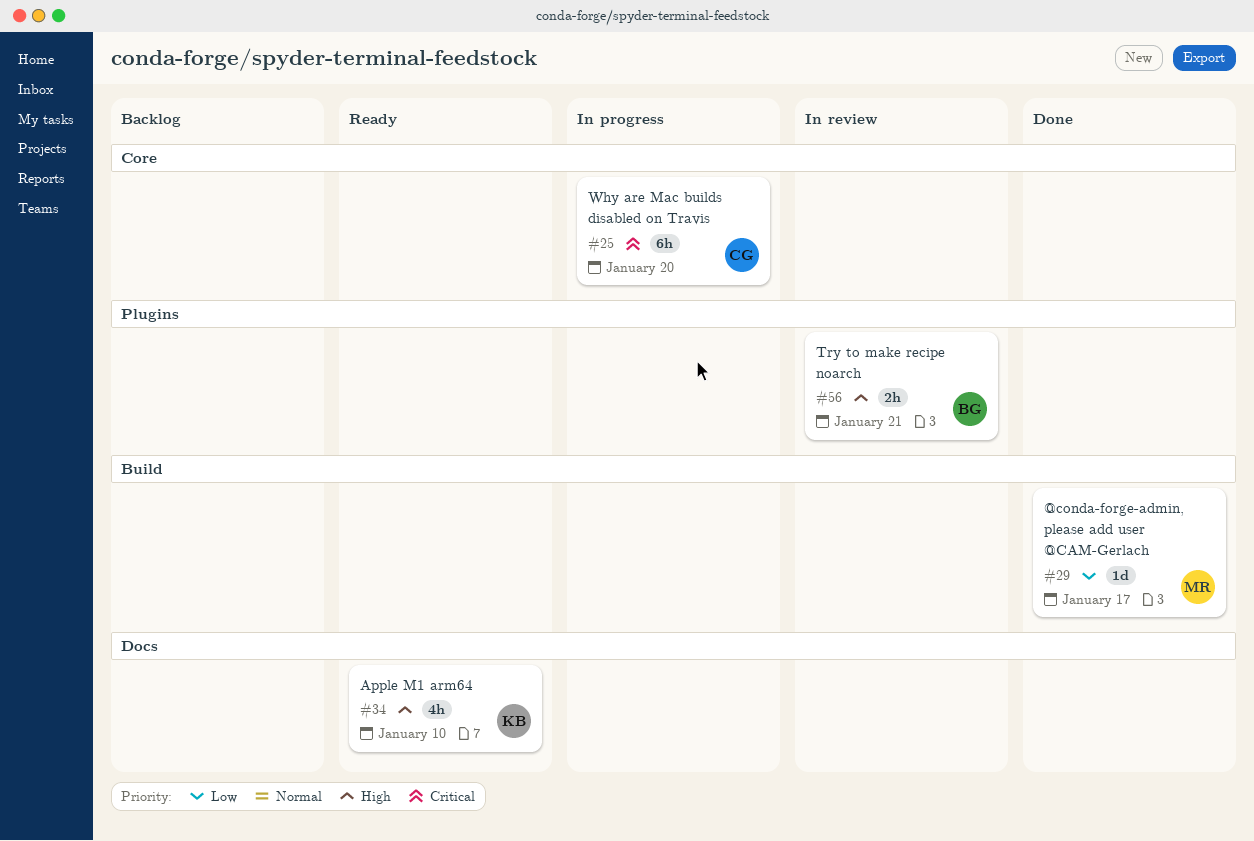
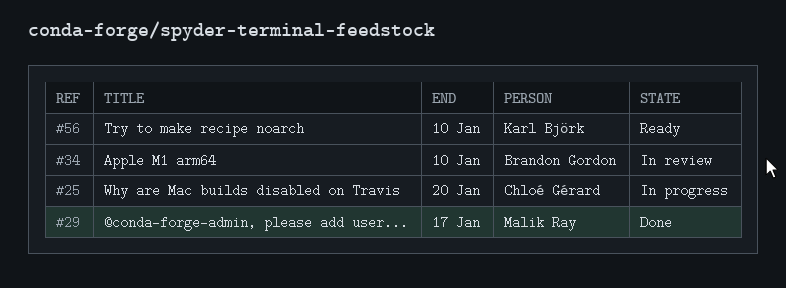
#34, status: Ready -> In review
#34, owner: Karl Björk -> Brandon Gordon
#56, status: In review -> Ready
#56, owner: Brandon Gordon -> Karl Björk
#56, due: Jan 21 -> Jan 10

